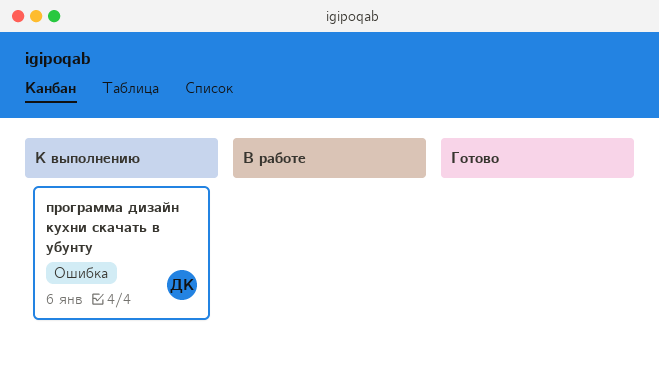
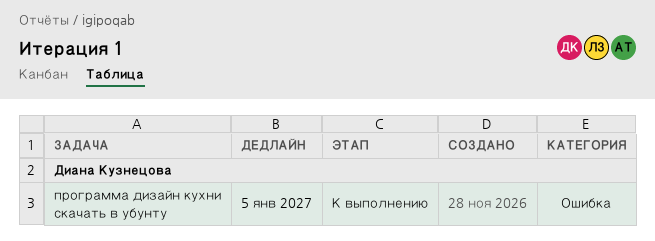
программа дизайн кухни скачать в убунту, due: Jan 6 -> Jan 5

